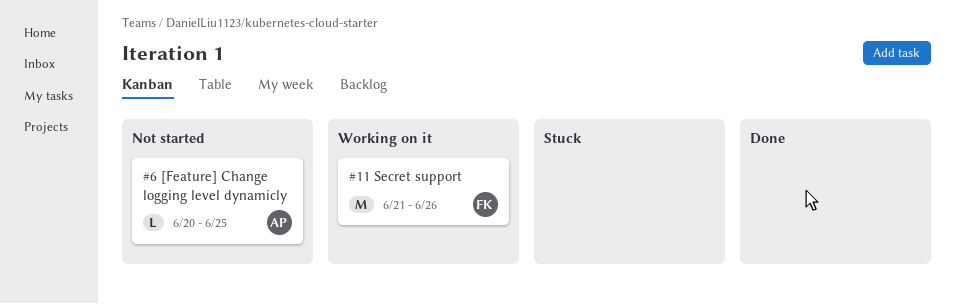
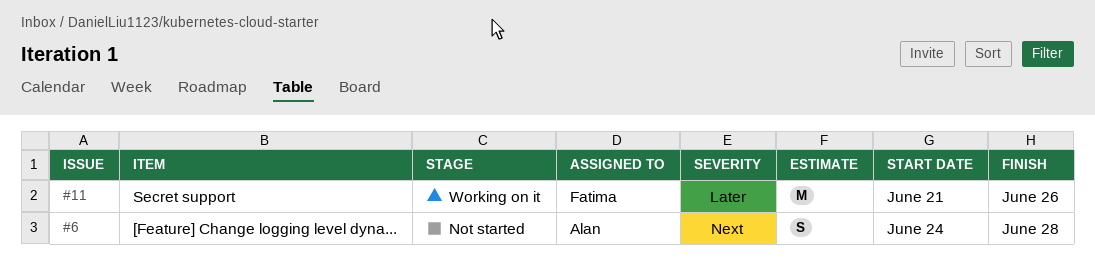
#6, estimate: L -> S
#6, start: Jun 20 -> Jun 24
#6, due: Jun 25 -> Jun 28

